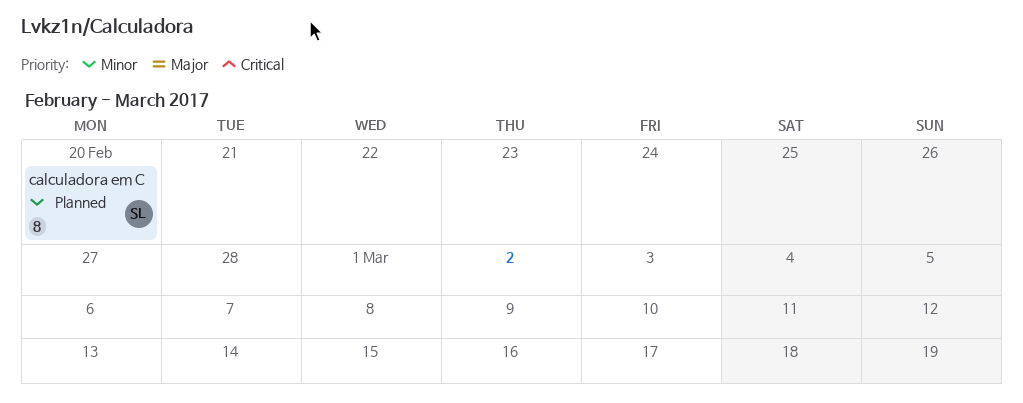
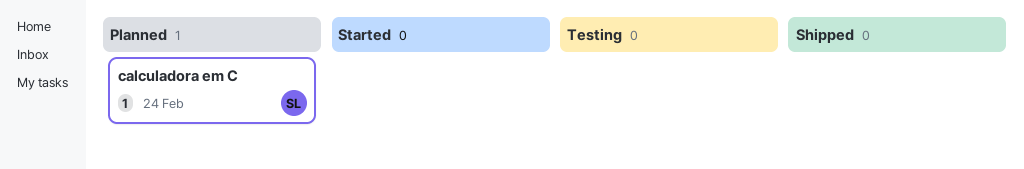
calculadora em C, estimate: 8 -> 1
calculadora em C, due: Feb 20 -> Feb 24

